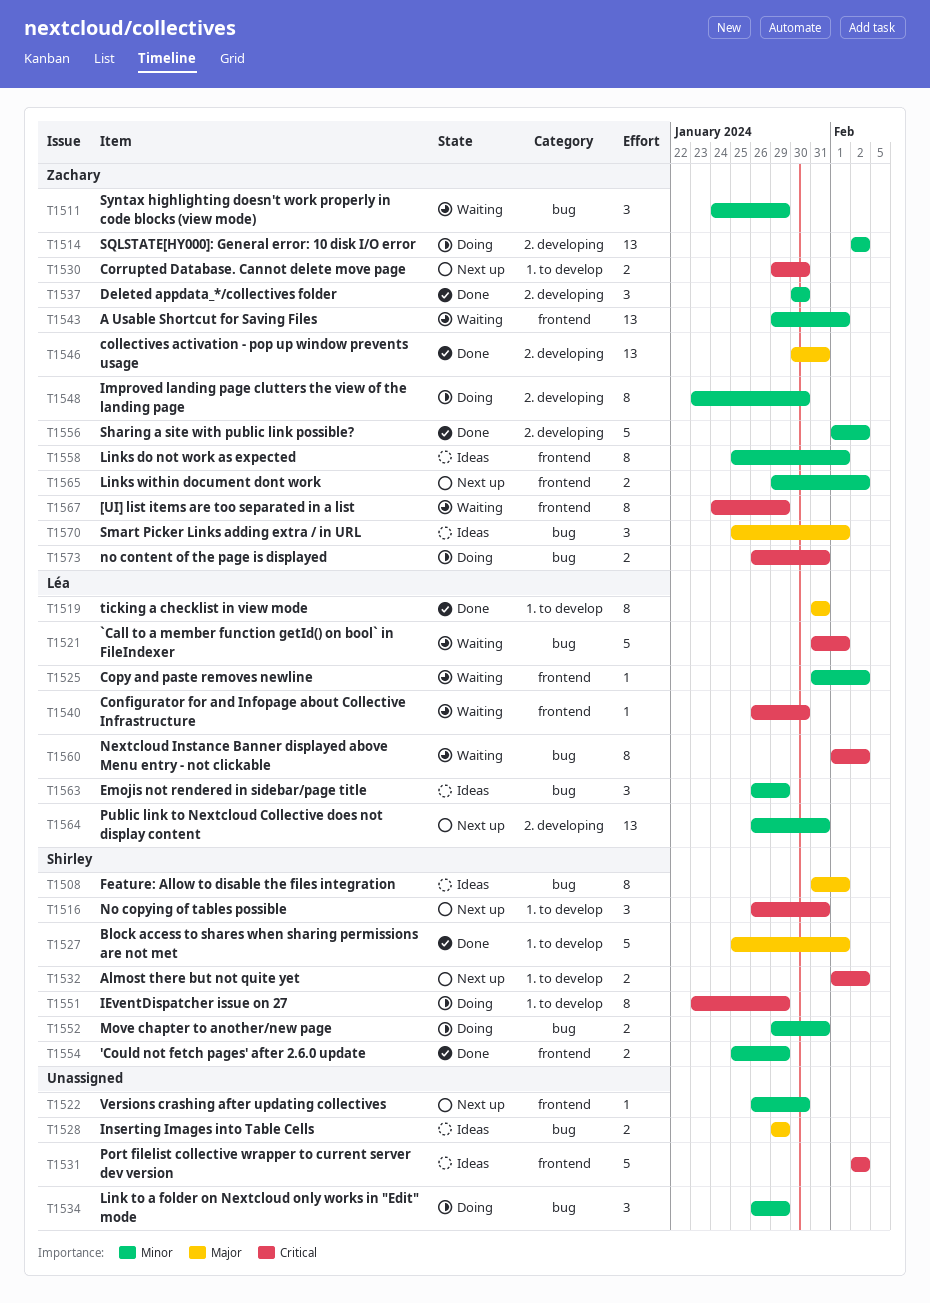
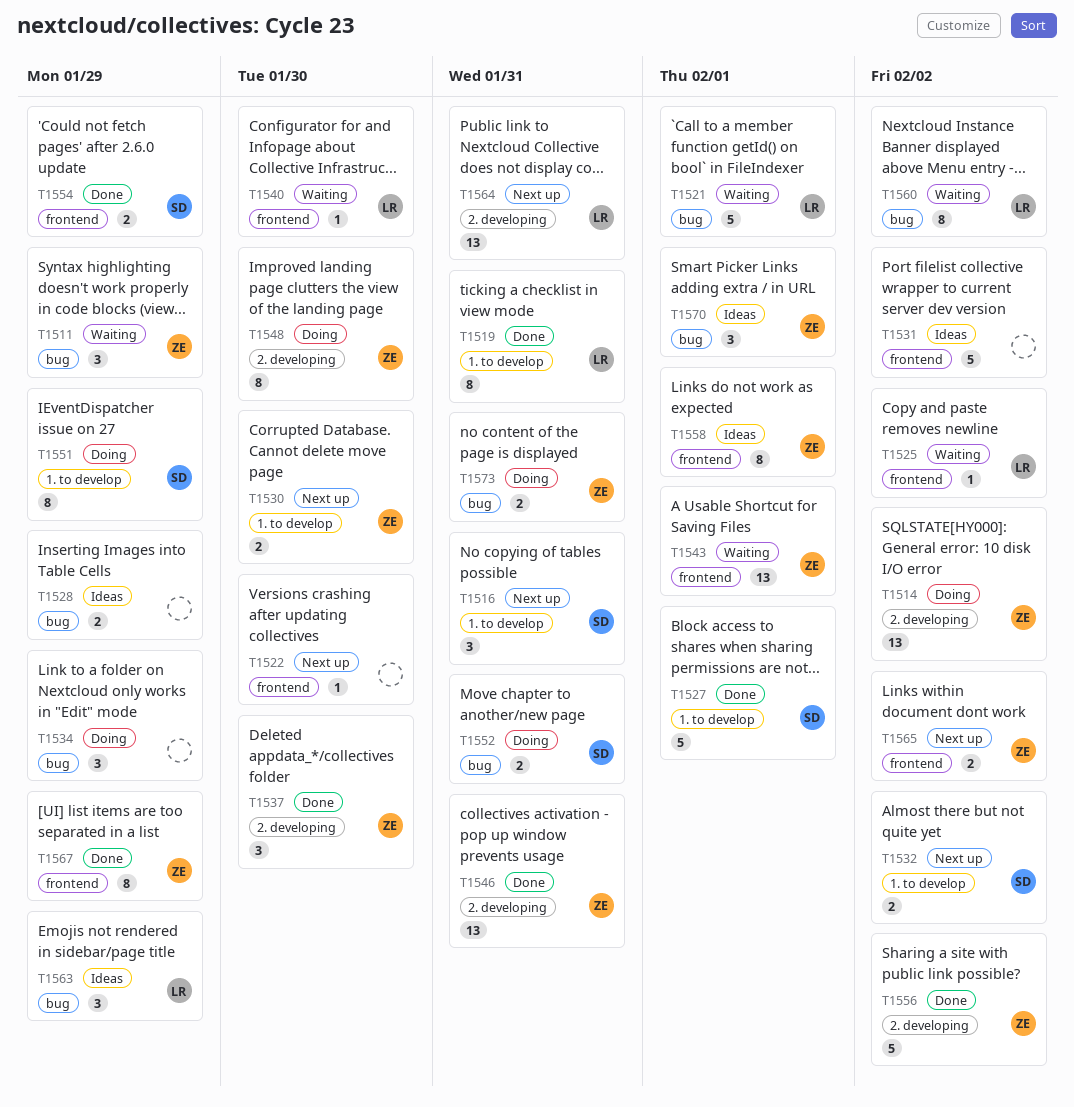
T1508: present -> none
T1567, status: Waiting -> Done

